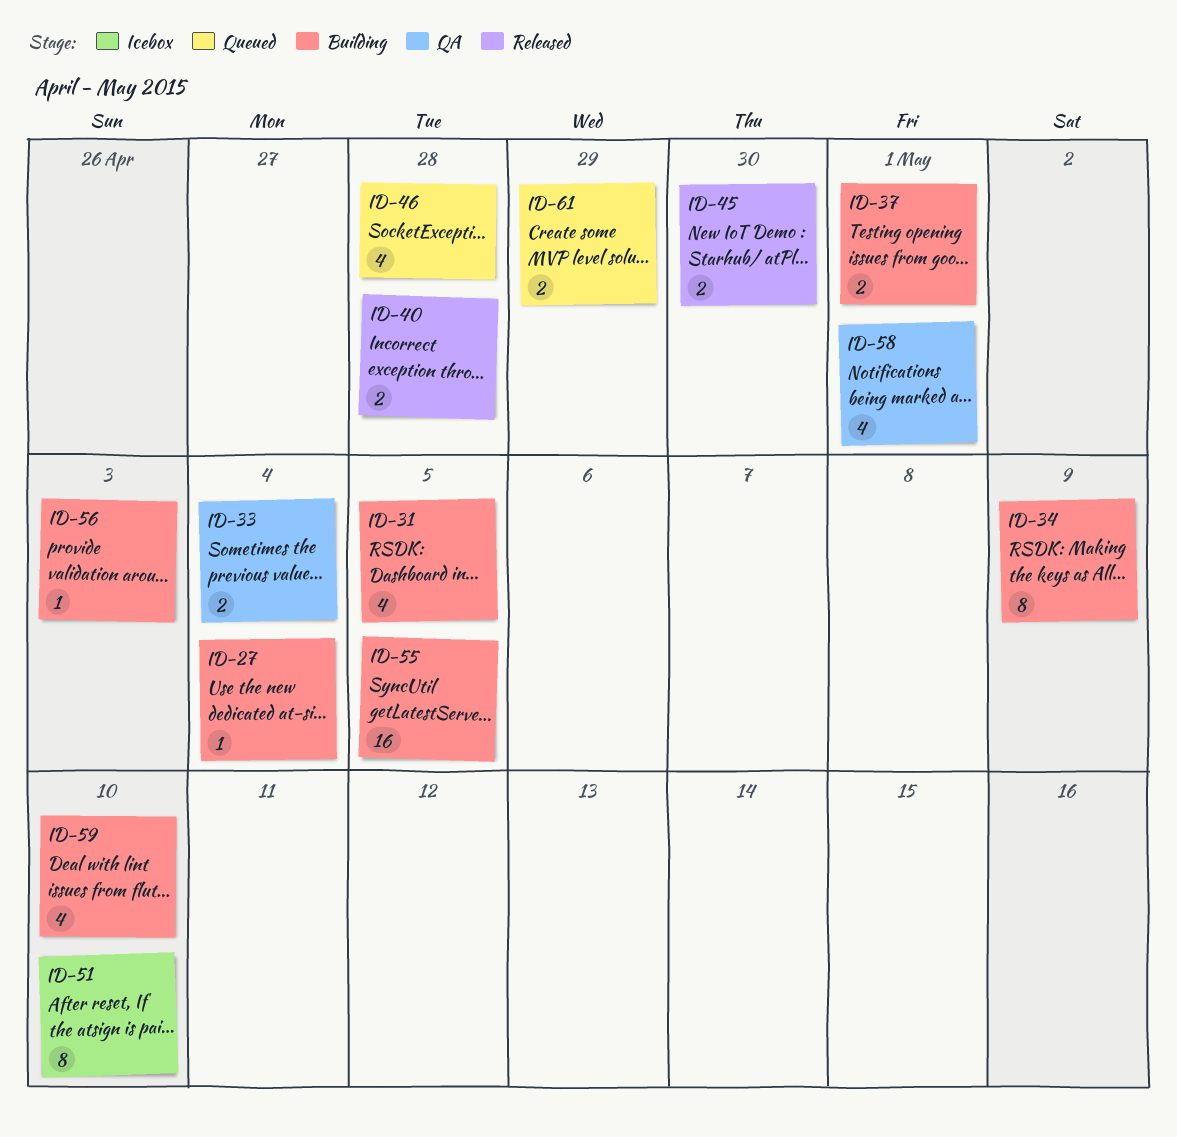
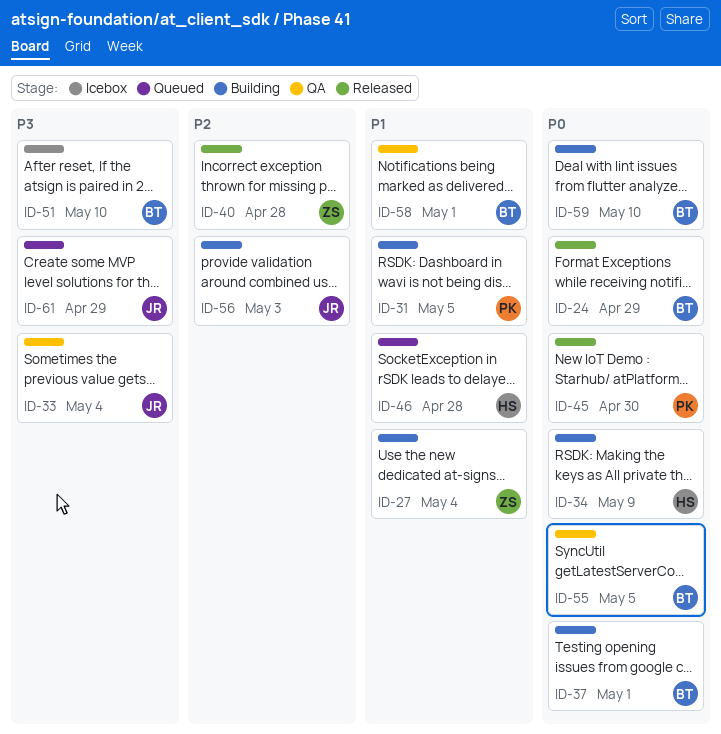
ID-24: none -> present
ID-55, status: Building -> QA

